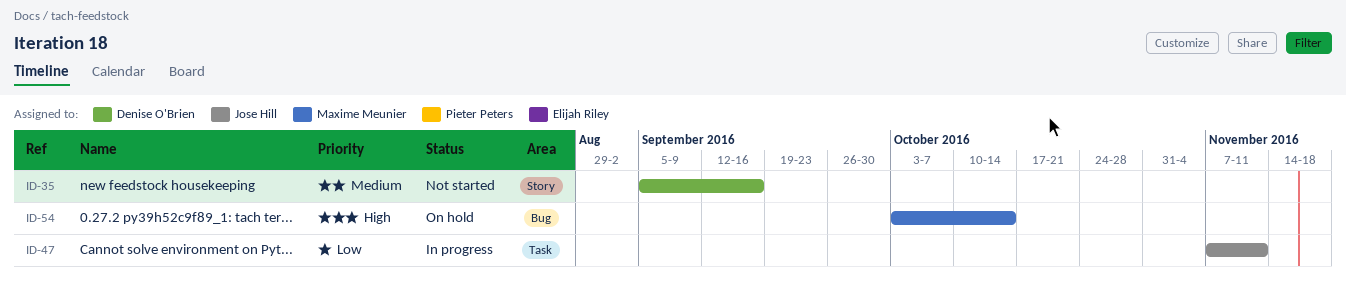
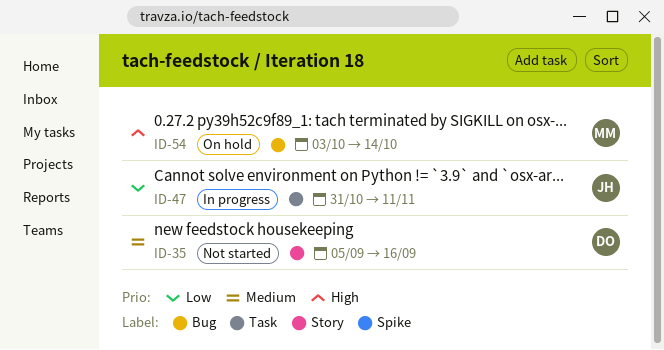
ID-47, start: Nov 7 -> Oct 31

